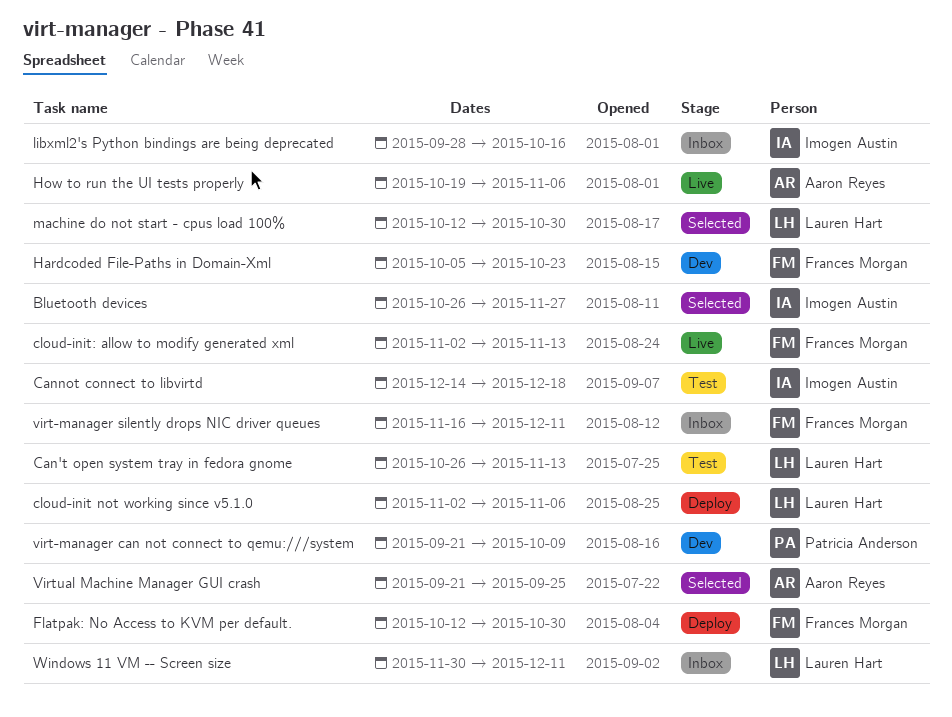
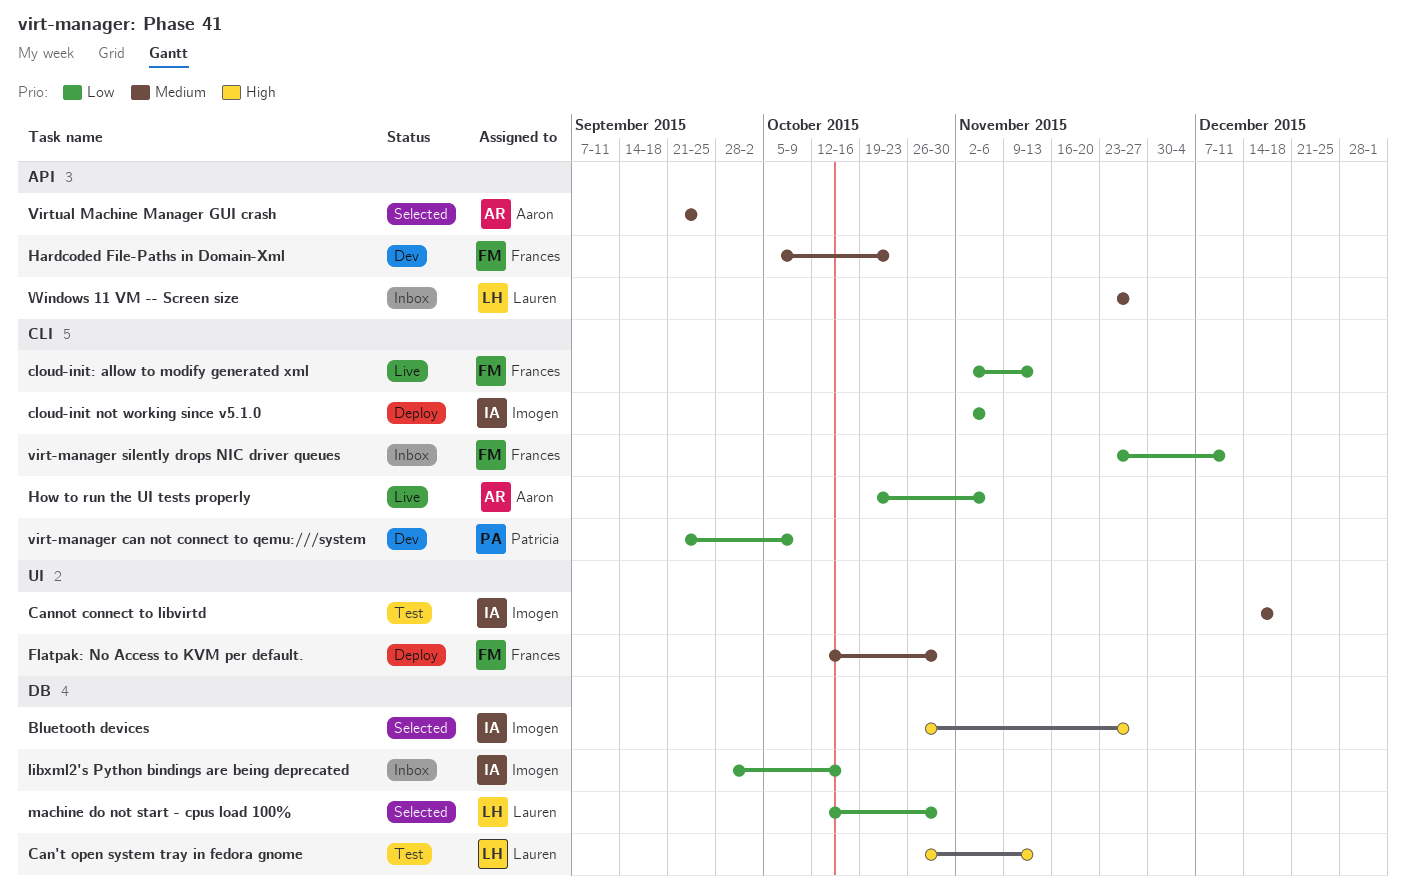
cloud-init not working since v5.1.0, owner: Lauren Hart -> Imogen Austin
virt-manager silently drops NIC driver queues, start: Nov 16 -> Nov 23
Windows 11 VM -- Screen size, start: Nov 30 -> Nov 23
Windows 11 VM -- Screen size, due: Dec 11 -> Nov 27

